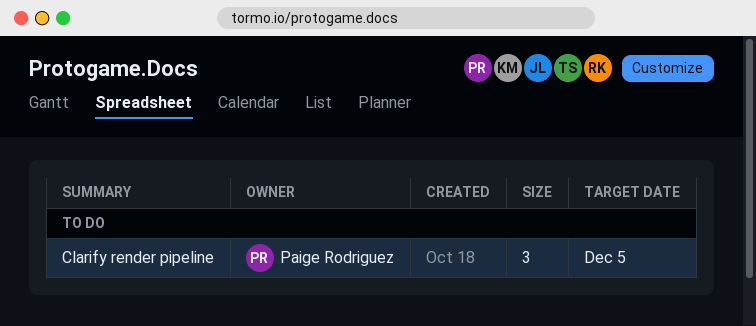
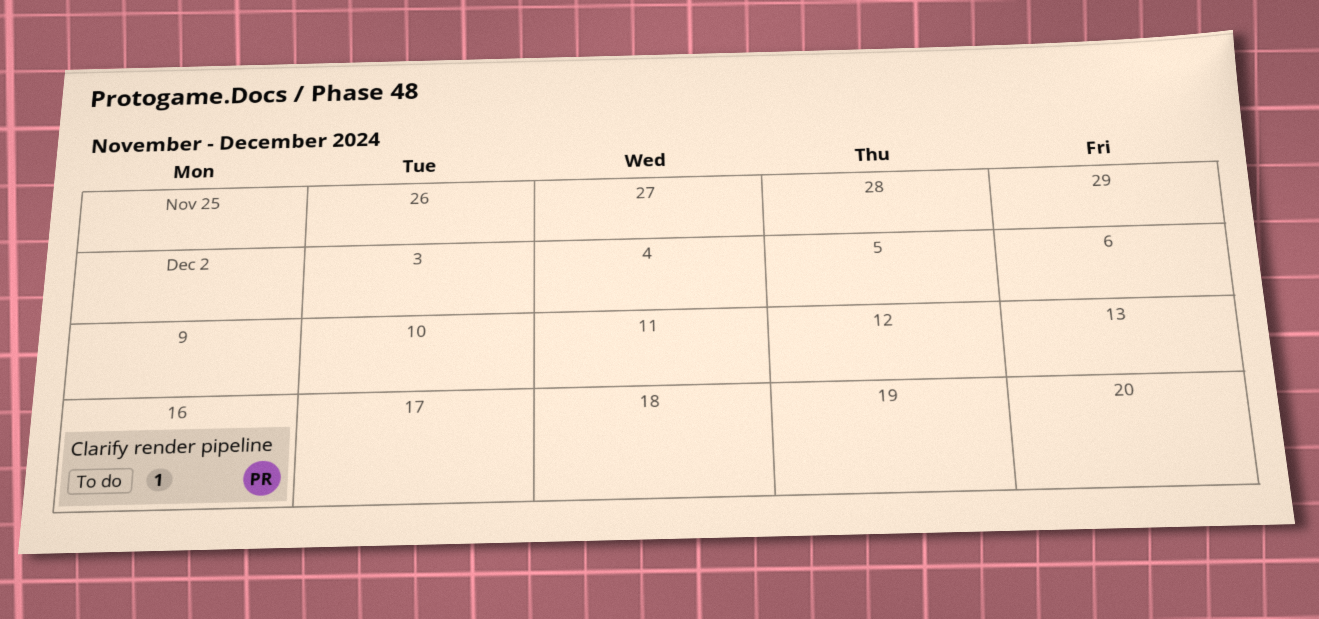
Clarify render pipeline, estimate: 3 -> 1
Clarify render pipeline, due: Dec 5 -> Dec 16

